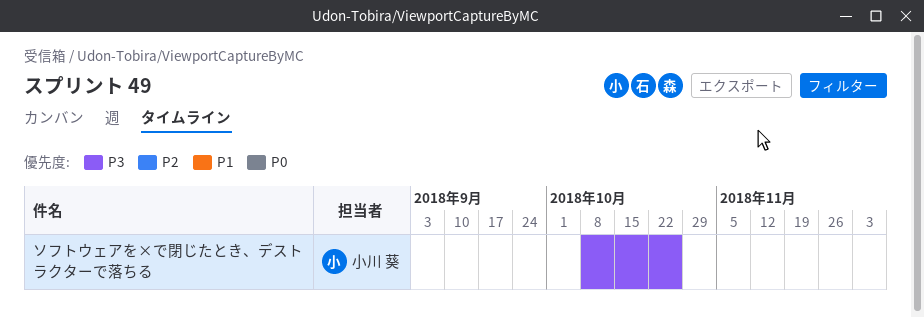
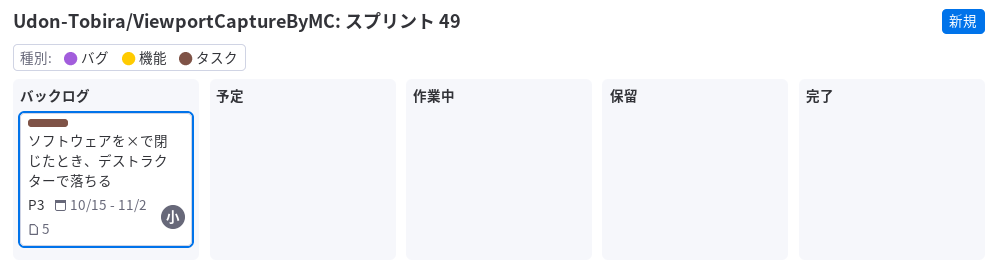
ソフトウェアを×で閉じたとき、デストラクターで落ちる, start: Oct 8 -> Oct 15
ソフトウェアを×で閉じたとき、デストラクターで落ちる, due: Oct 26 -> Nov 2

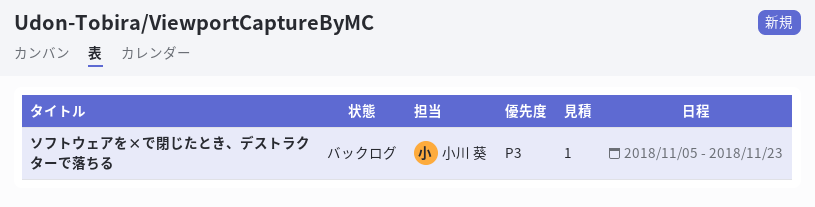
ソフトウェアを×で閉じたとき、デストラクターで落ちる, start: Oct 15 -> Nov 5
ソフトウェアを×で閉じたとき、デストラクターで落ちる, due: Nov 2 -> Nov 23

